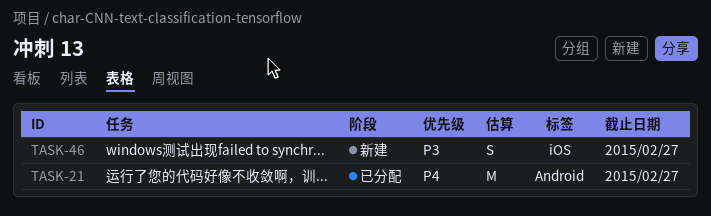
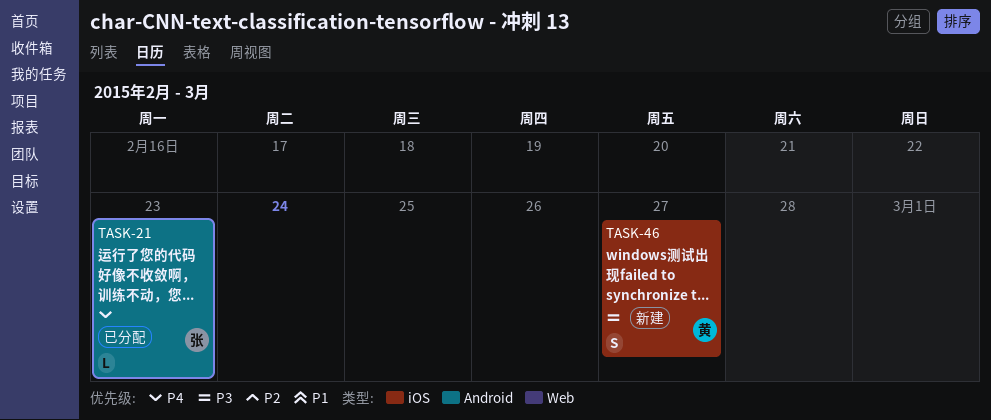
TASK-21, estimate: M -> L
TASK-21, due: Feb 27 -> Feb 23

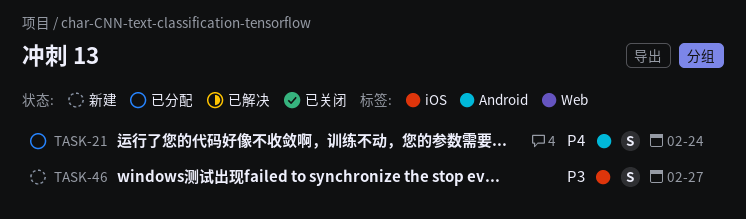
TASK-21, estimate: L -> S
TASK-21, due: Feb 23 -> Feb 24

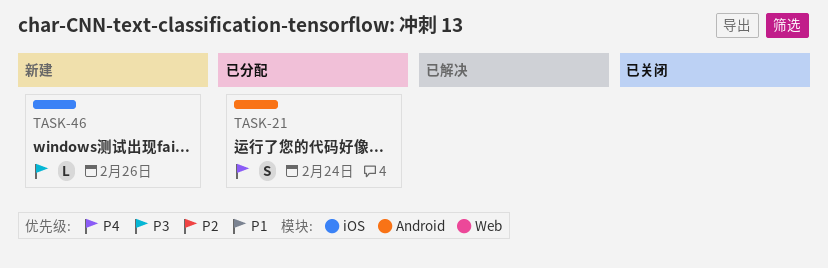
TASK-46, estimate: S -> L
TASK-46, due: Feb 27 -> Feb 26

